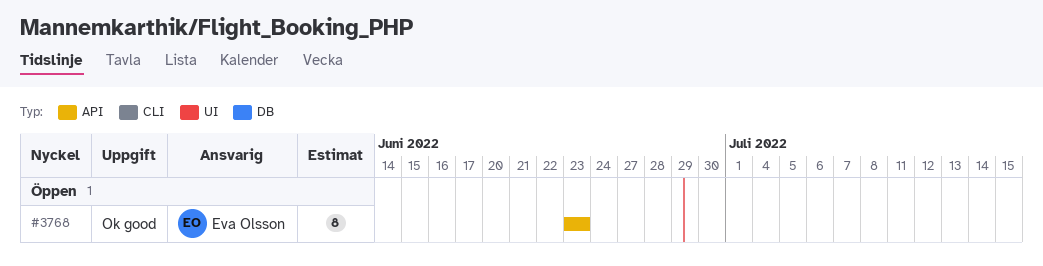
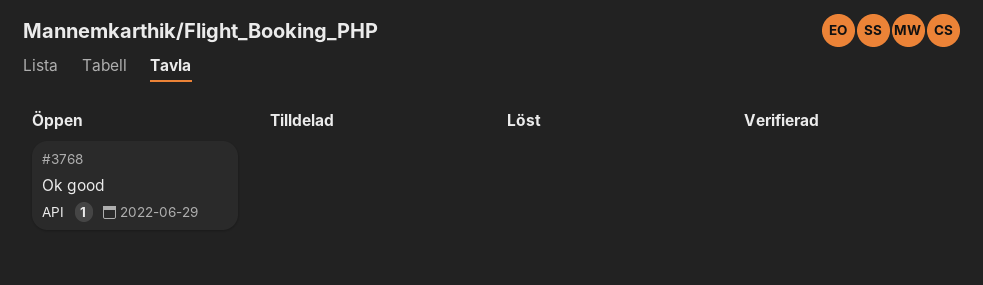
#3768, estimate: 8 -> 1
#3768, due: Jun 23 -> Jun 29

